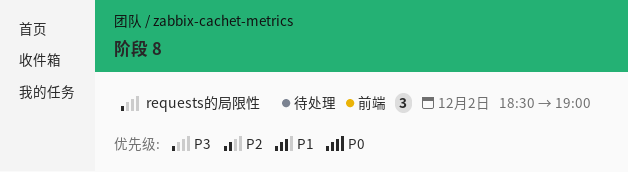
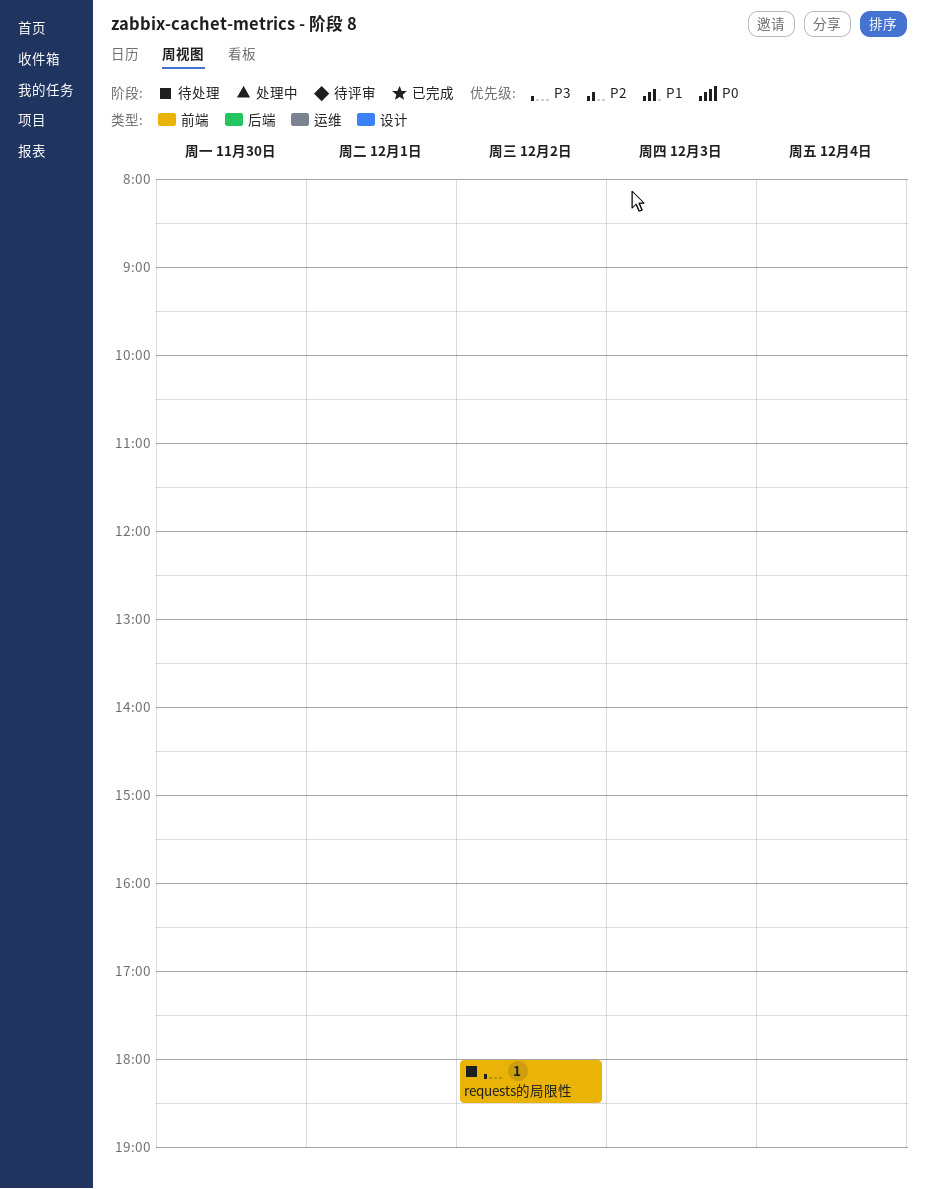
requests的局限性, estimate: 3 -> 1
requests的局限性, begins: 18:30 -> 18:00
requests的局限性, ends: 19:00 -> 18:30

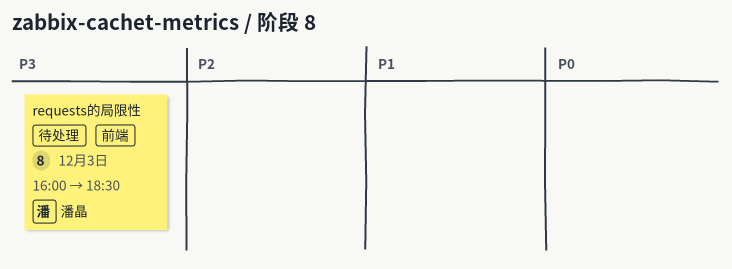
requests的局限性, estimate: 1 -> 8
requests的局限性, day: Dec 2 -> Dec 3
requests的局限性, begins: 18:00 -> 16:00

